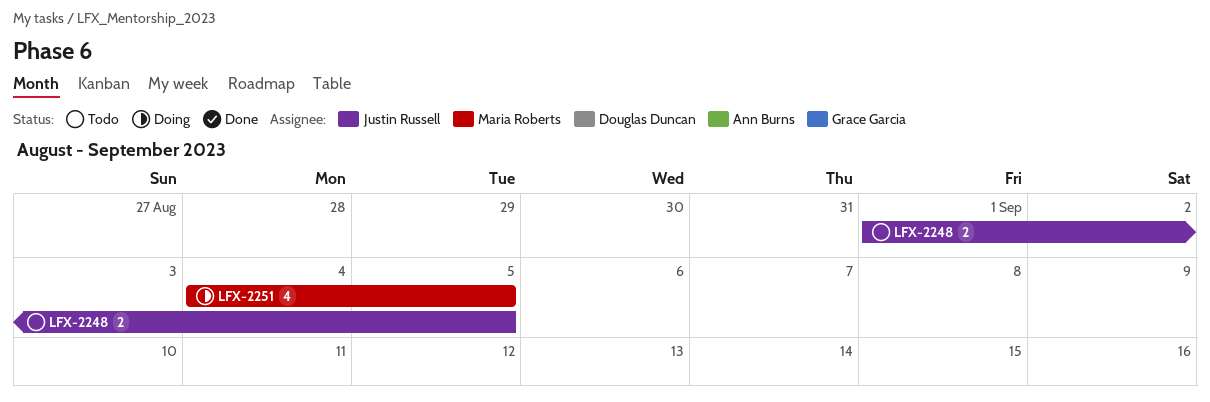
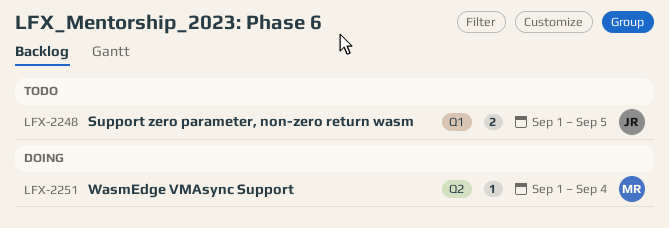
LFX-2251, estimate: 4 -> 1
LFX-2251, start: Sep 4 -> Sep 1
LFX-2251, due: Sep 5 -> Sep 4

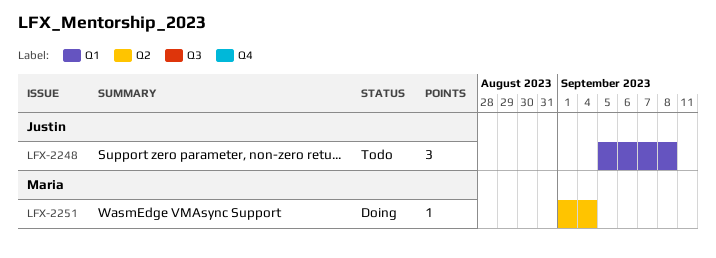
LFX-2248, estimate: 2 -> 3
LFX-2248, start: Sep 1 -> Sep 5
LFX-2248, due: Sep 5 -> Sep 8

